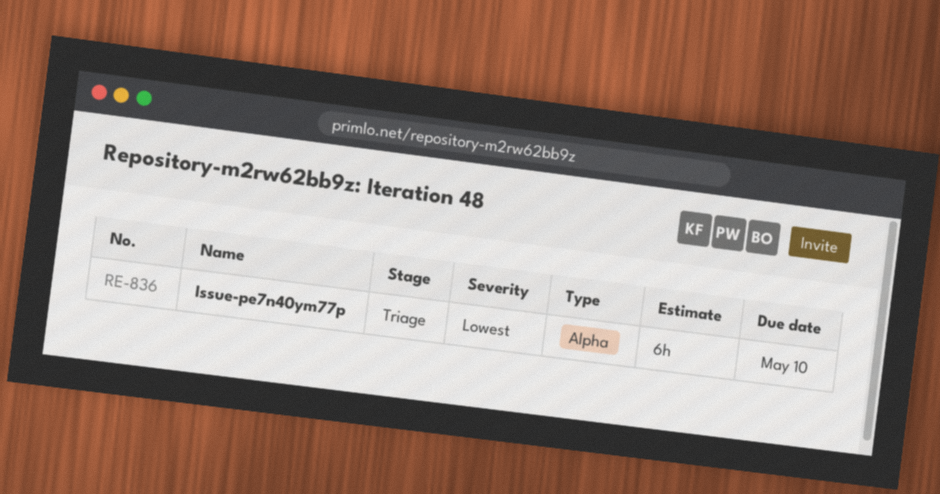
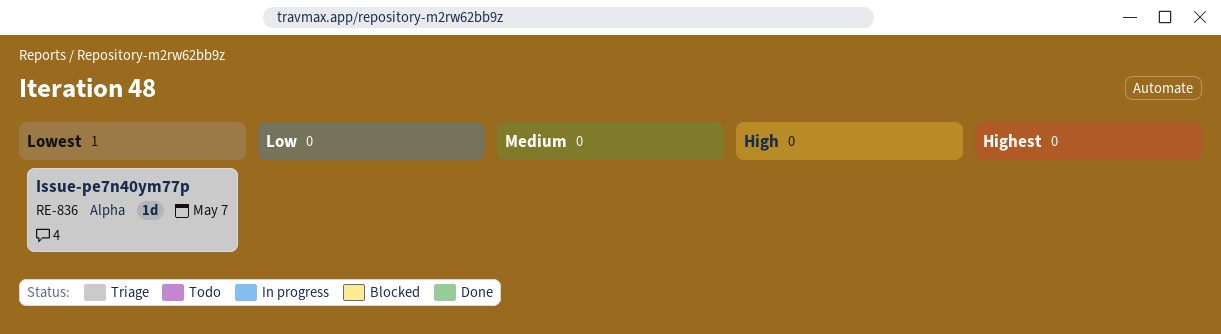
RE-836, estimate: 6h -> 1d
RE-836, due: May 10 -> May 7

